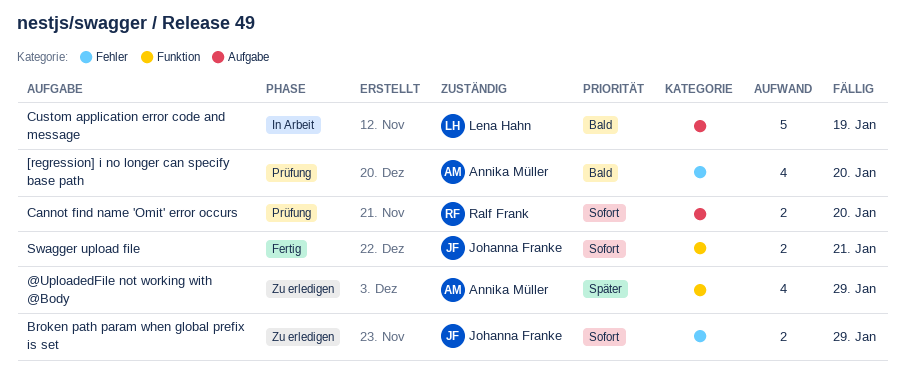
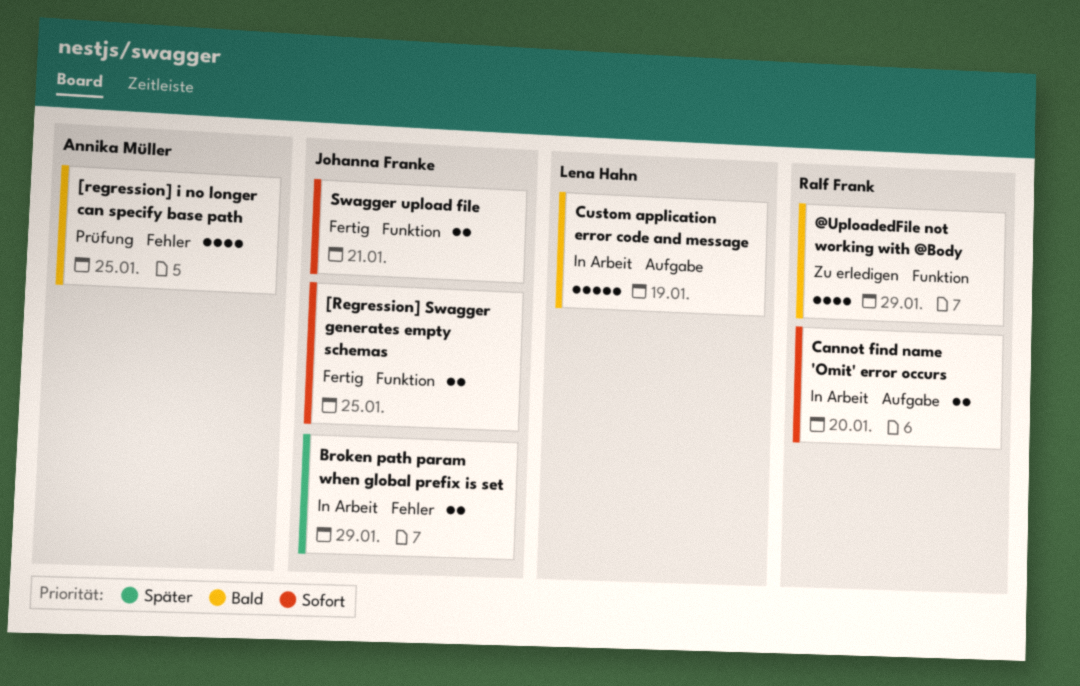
@UploadedFile not working with @Body, owner: Annika Müller -> Ralf Frank
@UploadedFile not working with @Body, priority: Später -> Bald
[regression] i no longer can specify base path, due: Jan 20 -> Jan 25
[Regression] Swagger generates empty schemas: none -> present
Broken path param when global prefix is set, status: Zu erledigen -> In Arbeit
Broken path param when global prefix is set, priority: Sofort -> Später
Cannot find name 'Omit' error occurs, status: Prüfung -> In Arbeit

